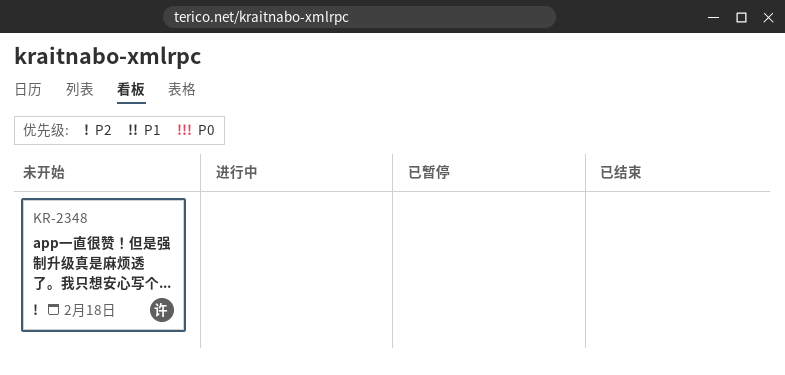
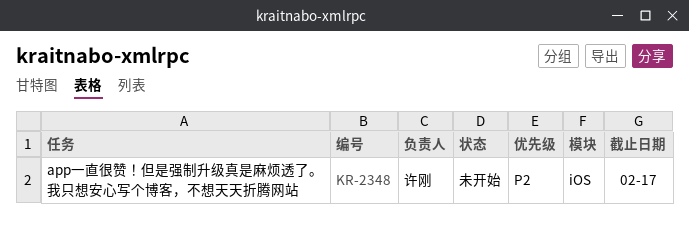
KR-2348, due: Feb 18 -> Feb 17

